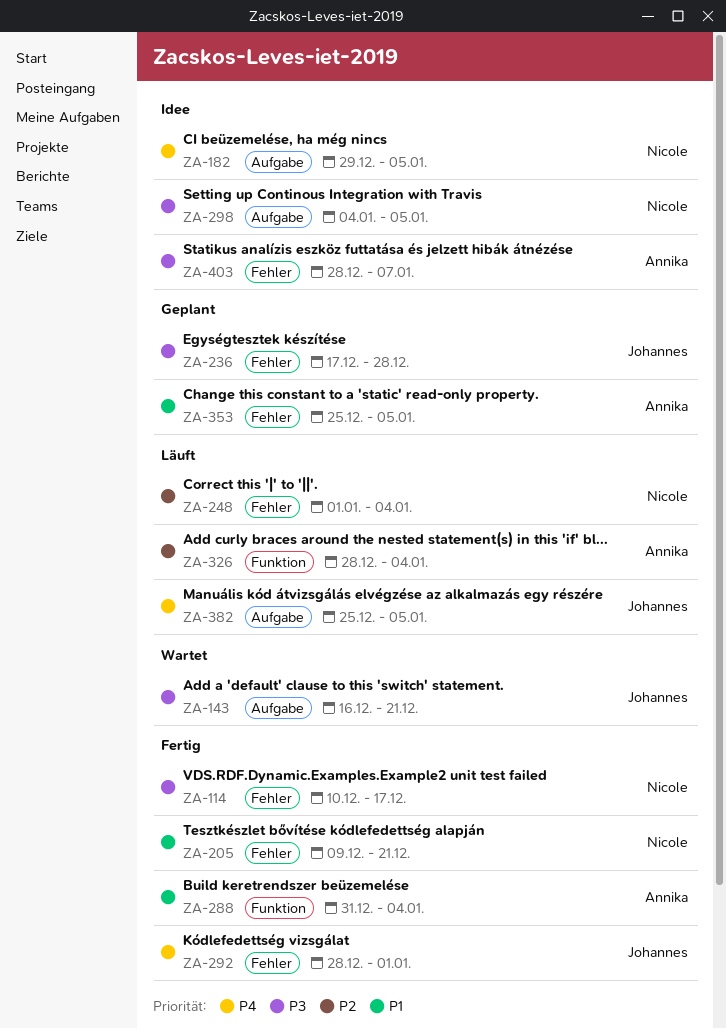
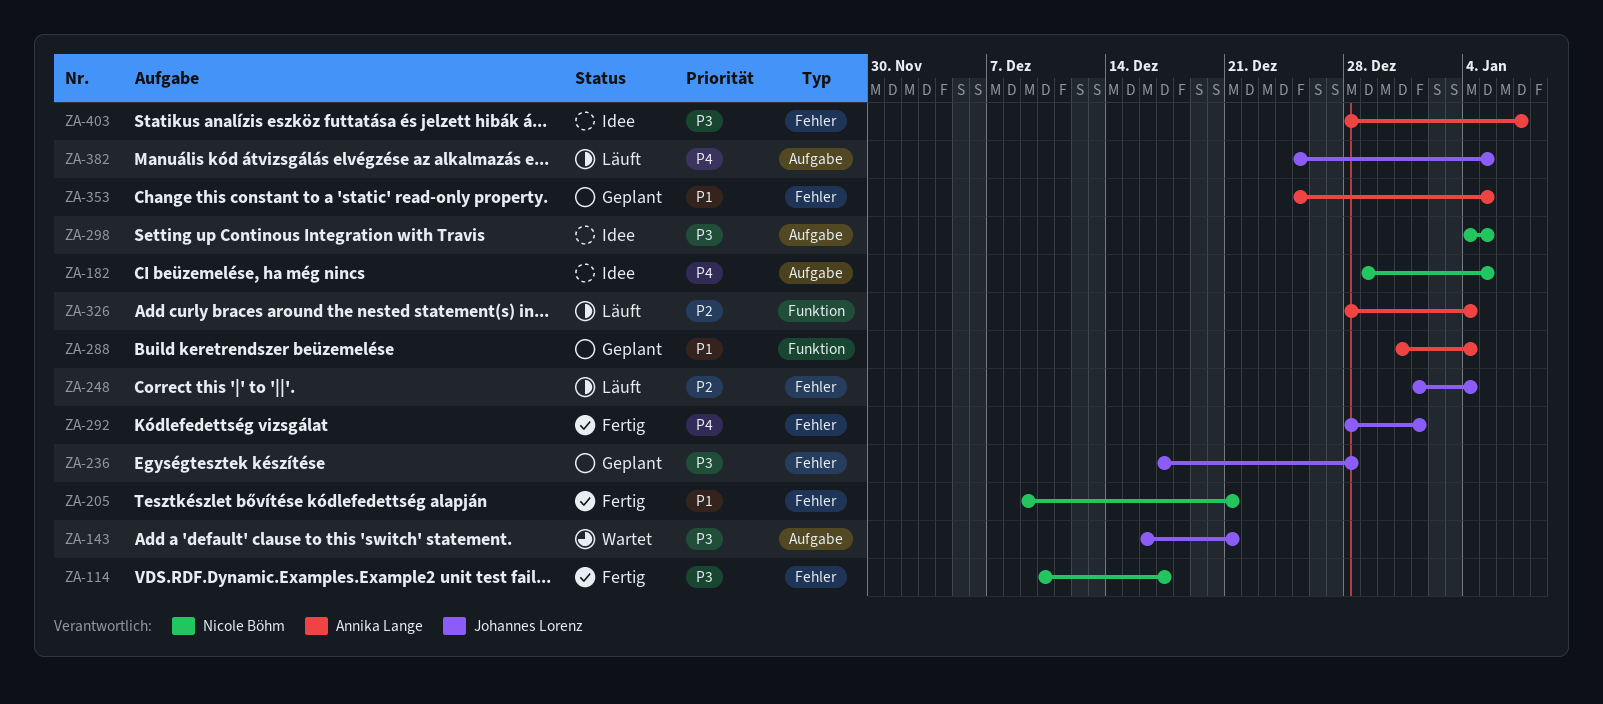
ZA-248, owner: Nicole Böhm -> Johannes Lorenz
ZA-288, status: Fertig -> Geplant

